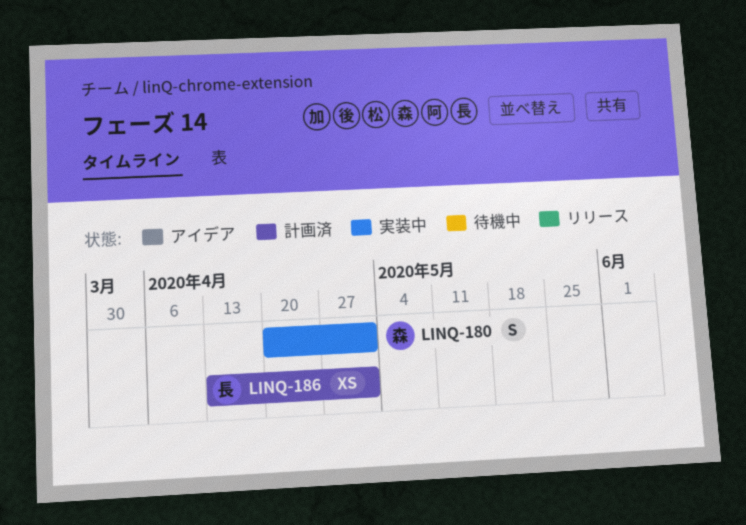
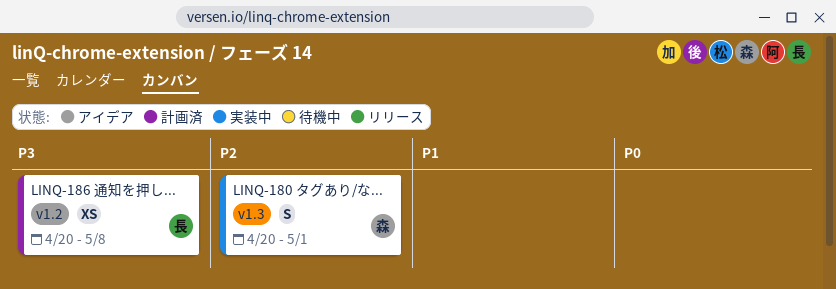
LINQ-186, start: Apr 13 -> Apr 20
LINQ-186, due: May 1 -> May 8

